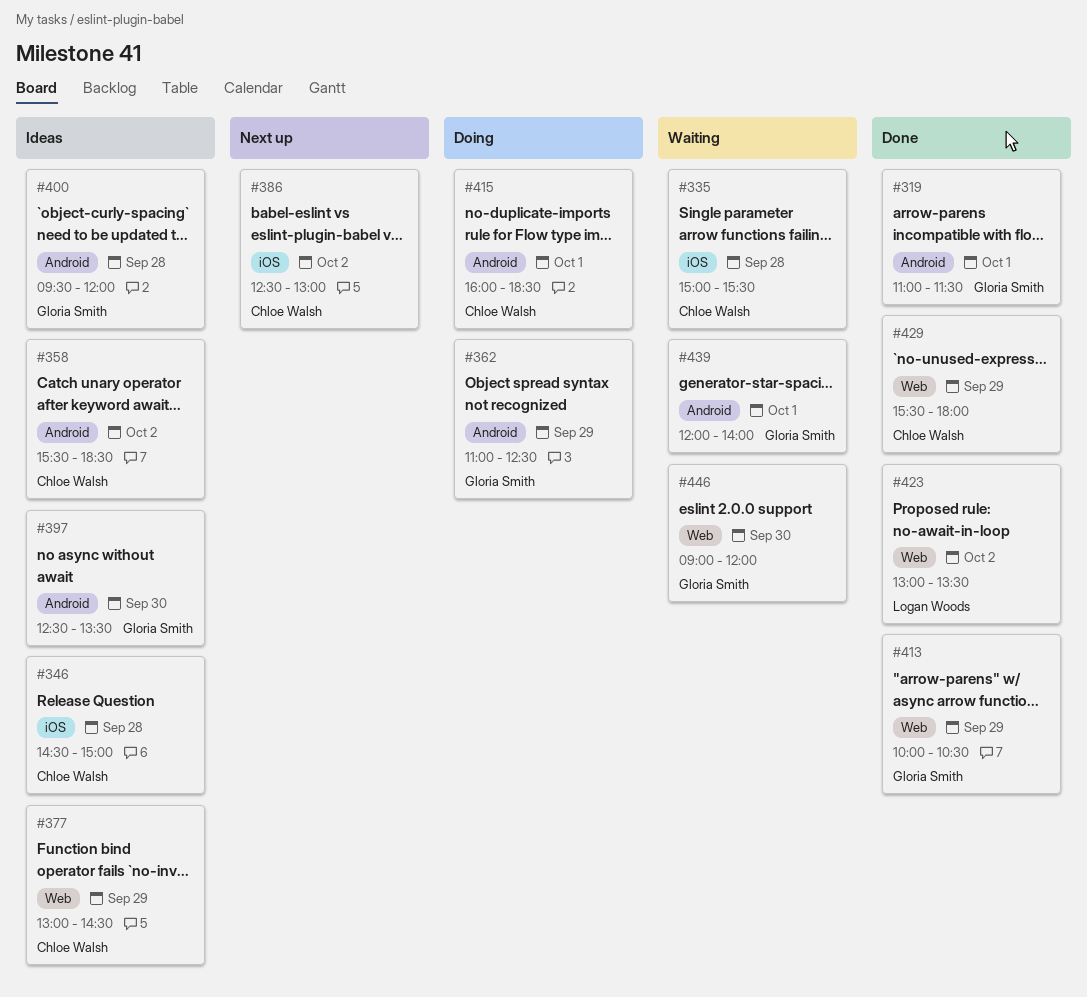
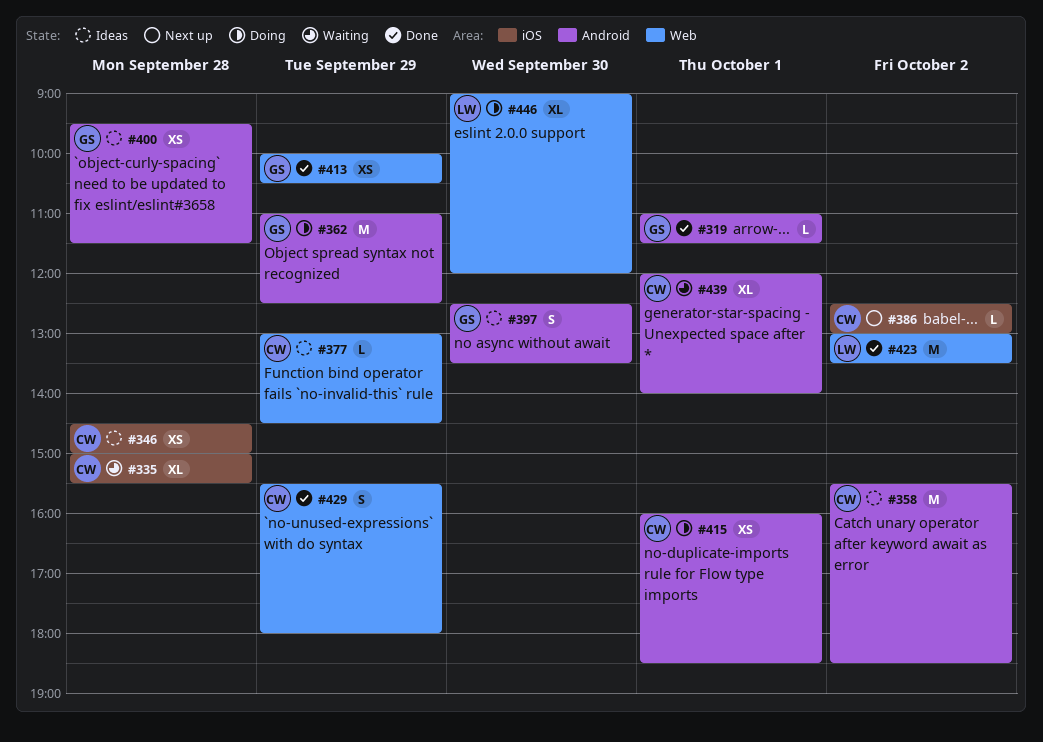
#400, ends: 12:00 -> 11:30
#439, owner: Gloria Smith -> Chloe Walsh
#446, status: Waiting -> Doing
#446, owner: Gloria Smith -> Logan Woods

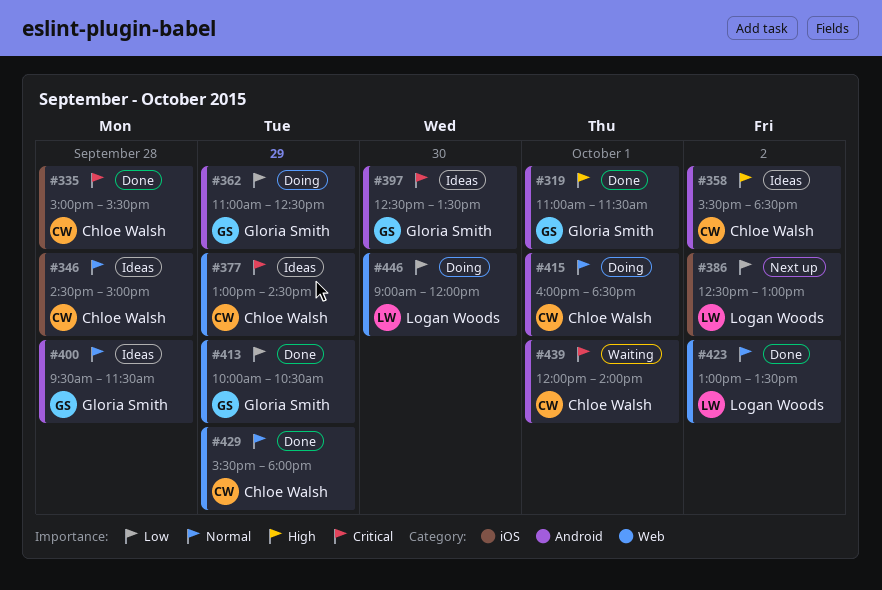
#335, status: Waiting -> Done
#386, owner: Chloe Walsh -> Logan Woods

